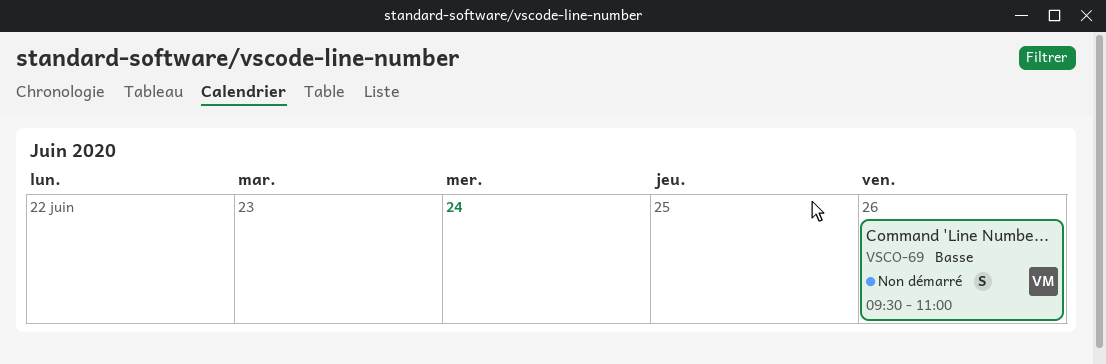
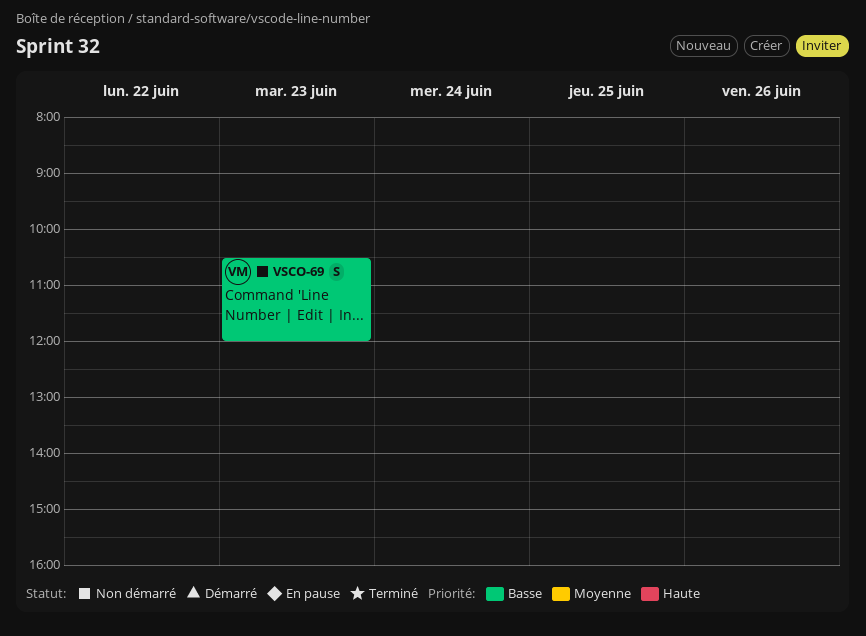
VSCO-69, day: Jun 26 -> Jun 23
VSCO-69, begins: 09:30 -> 10:30
VSCO-69, ends: 11:00 -> 12:00

